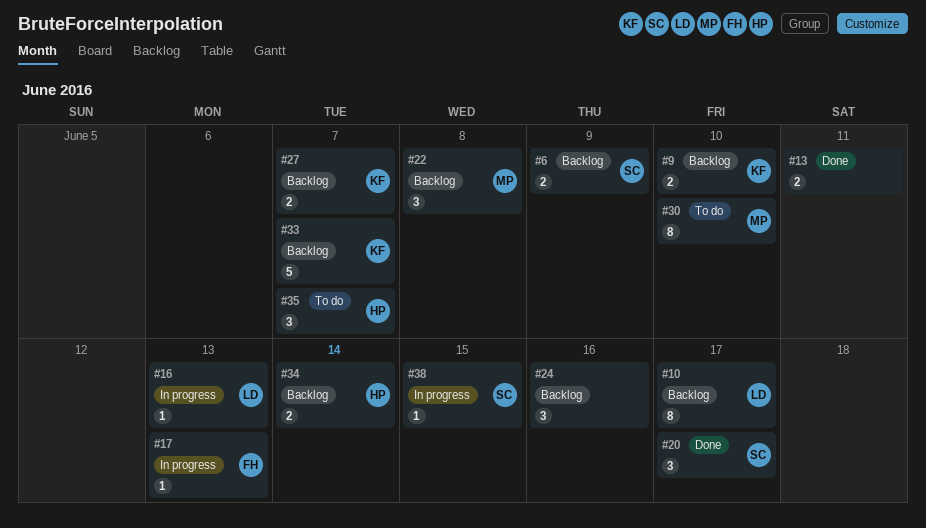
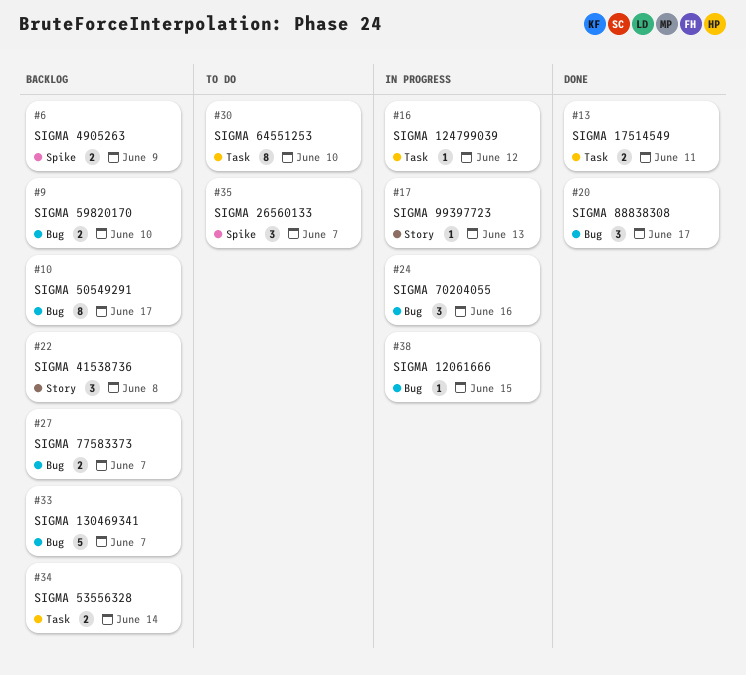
#16, due: Jun 13 -> Jun 12
#24, status: Backlog -> In progress

